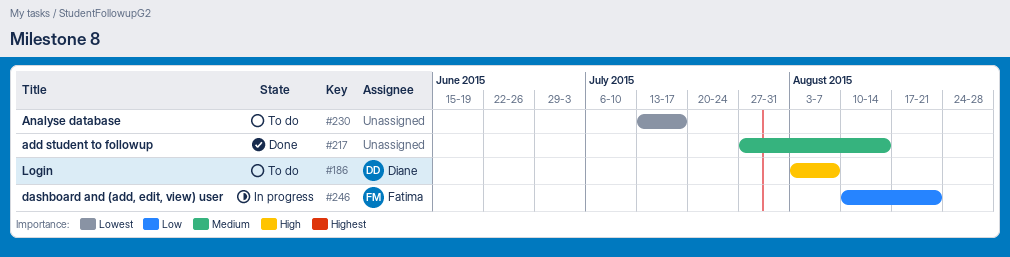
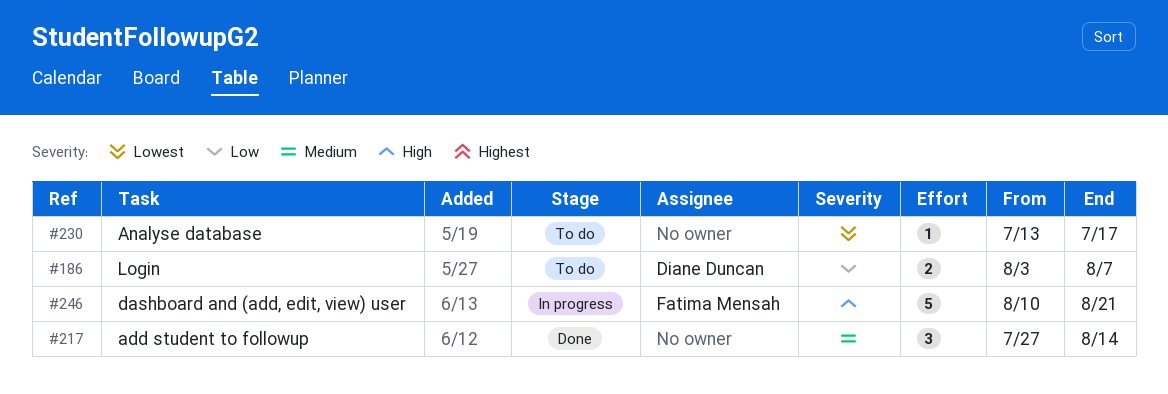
#186, priority: High -> Low
#246, priority: Low -> High

